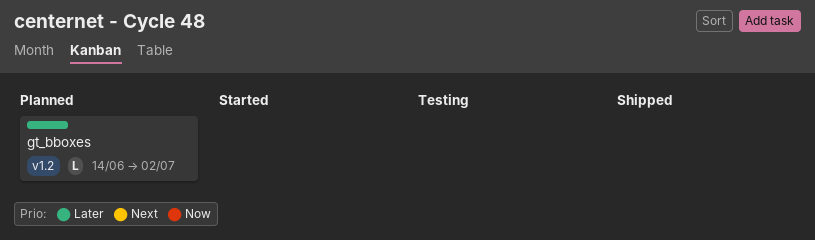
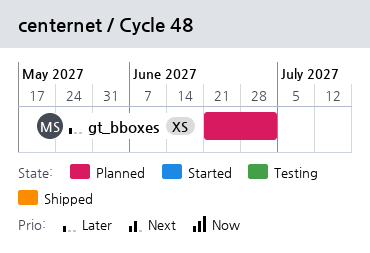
gt_bboxes, estimate: L -> XS
gt_bboxes, start: Jun 14 -> Jun 21

